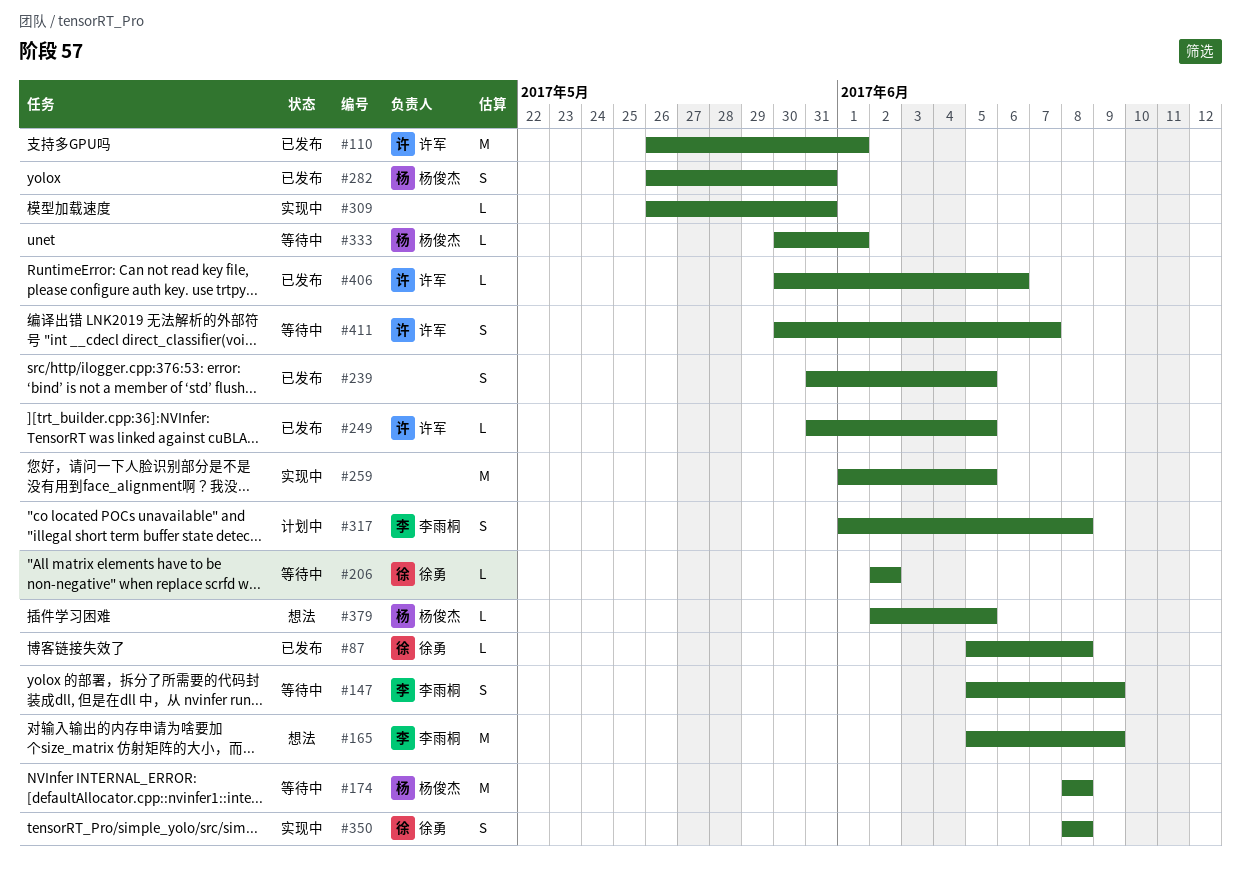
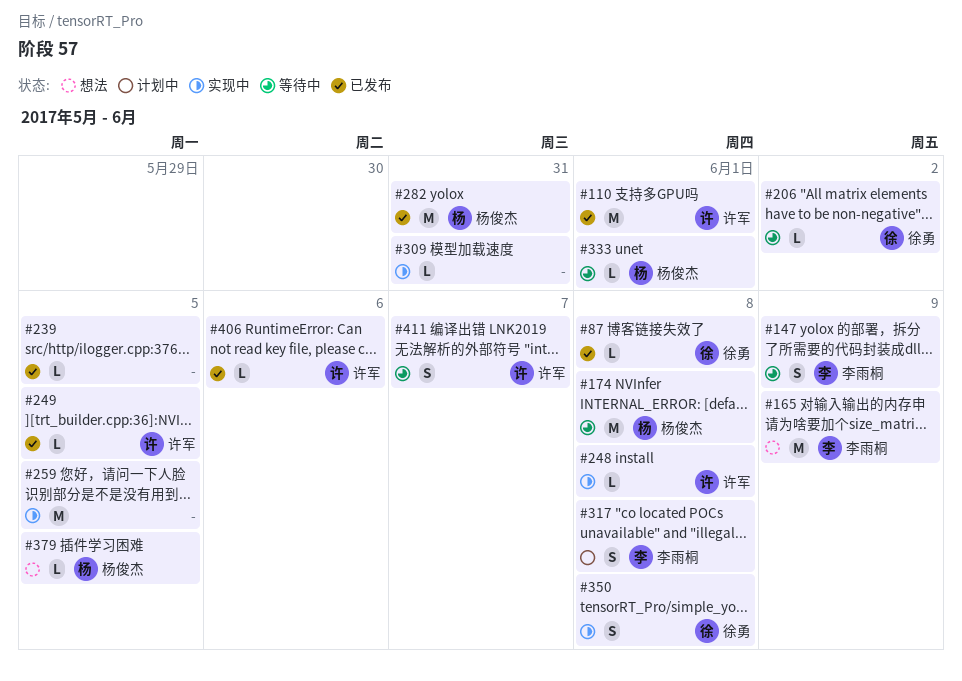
#239, estimate: S -> L
#248: none -> present
#282, estimate: S -> M

